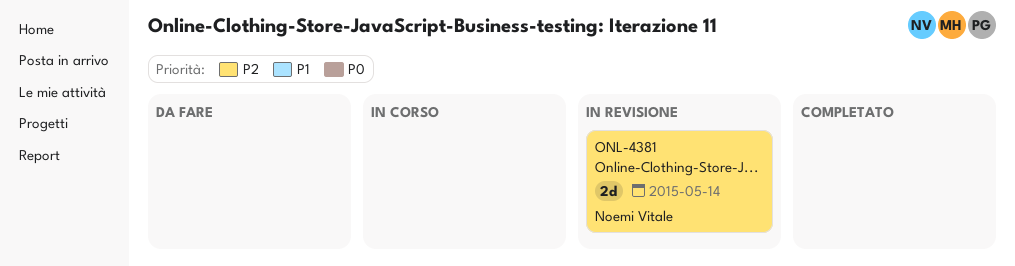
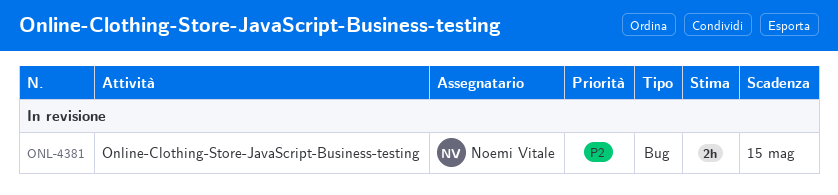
ONL-4381, estimate: 2d -> 2h
ONL-4381, due: May 14 -> May 15

